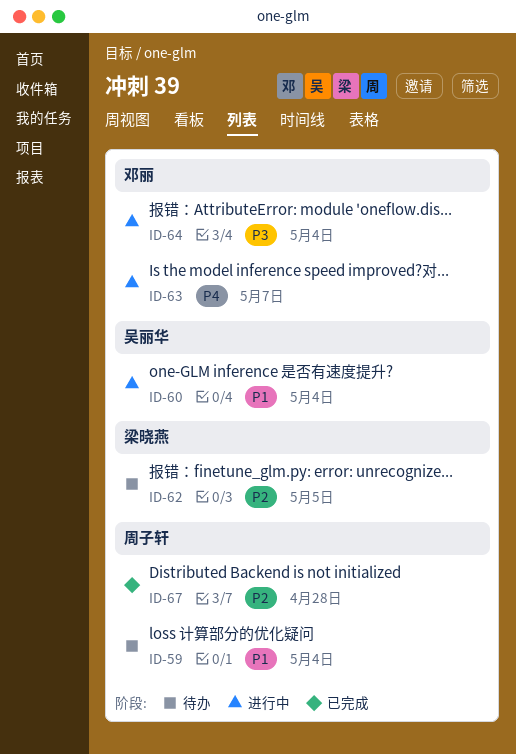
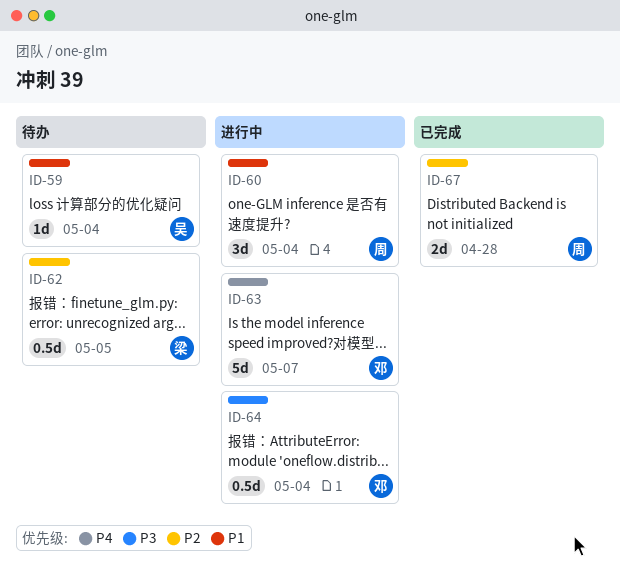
ID-59, owner: 周子轩 -> 吴丽华
ID-60, owner: 吴丽华 -> 周子轩

